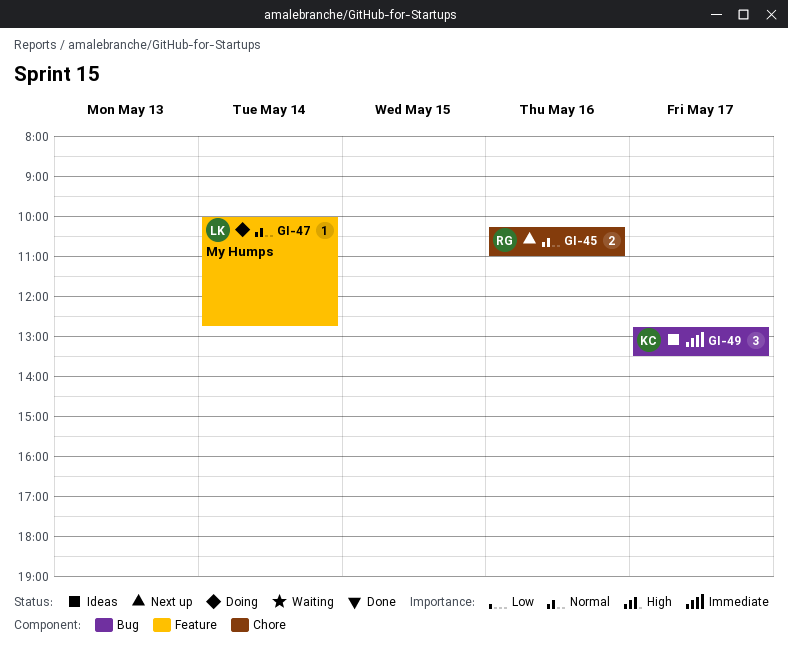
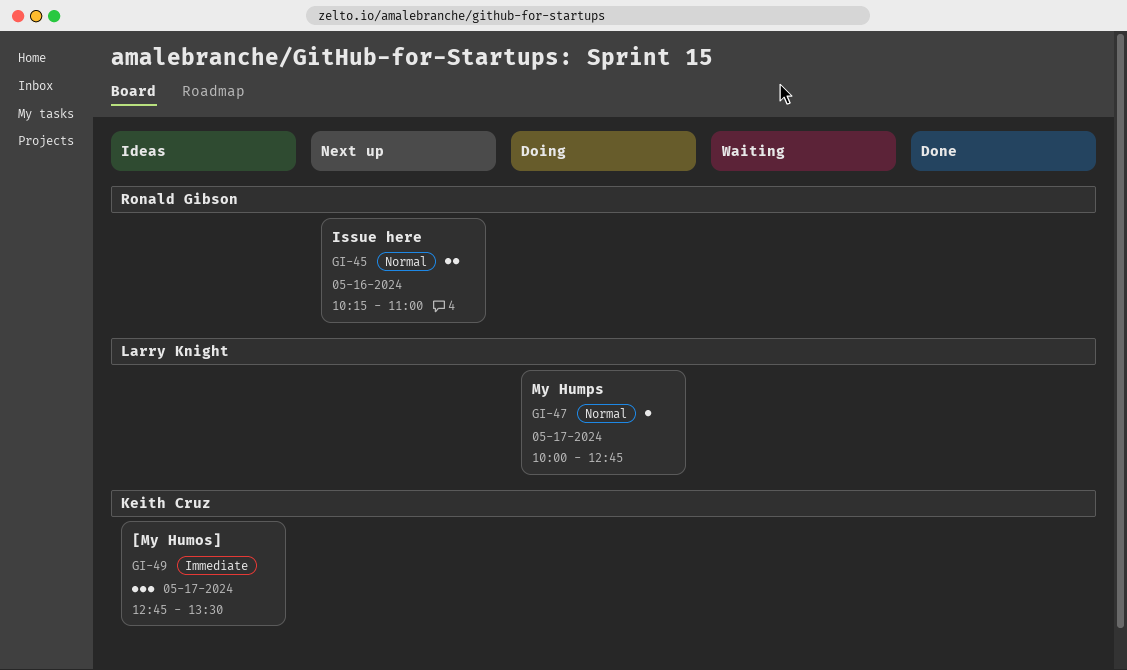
GI-47, day: May 14 -> May 17

